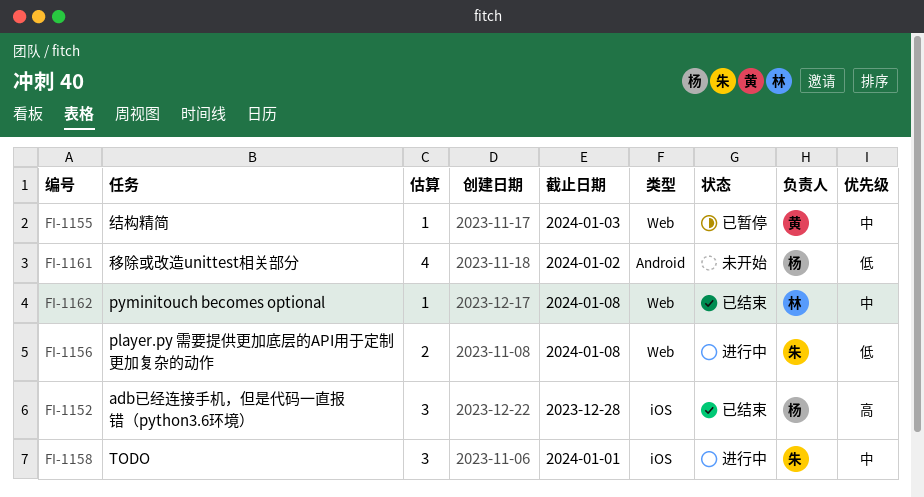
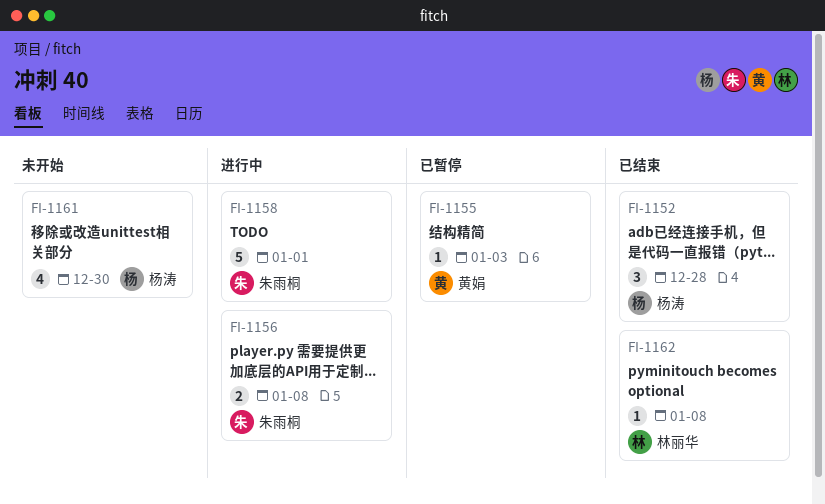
FI-1158, estimate: 3 -> 5
FI-1161, due: Jan 2 -> Dec 30

